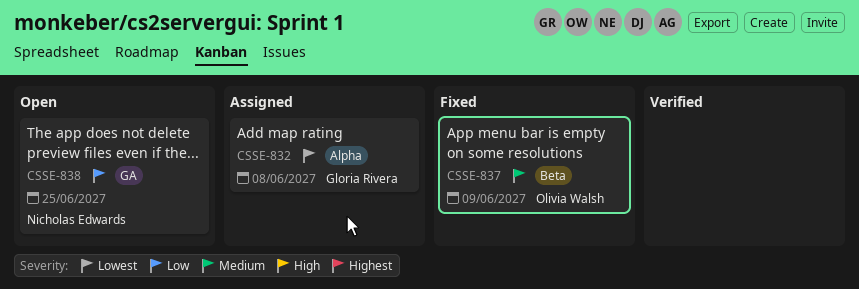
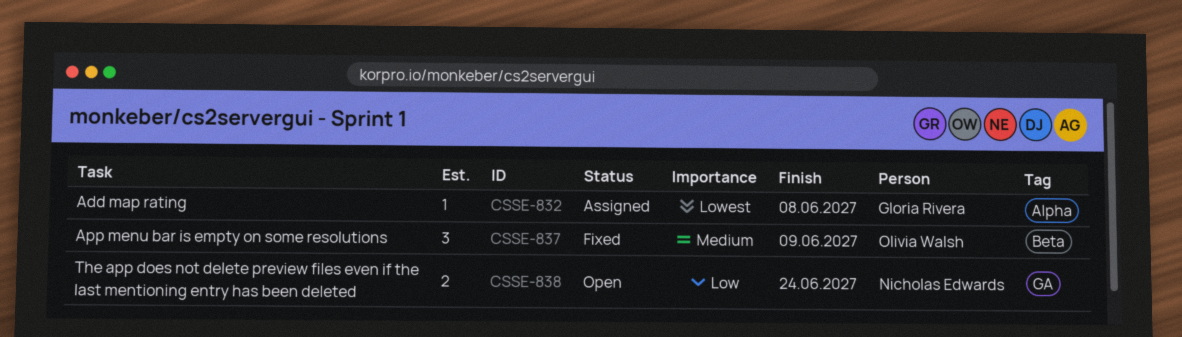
CSSE-838, due: Jun 25 -> Jun 24

